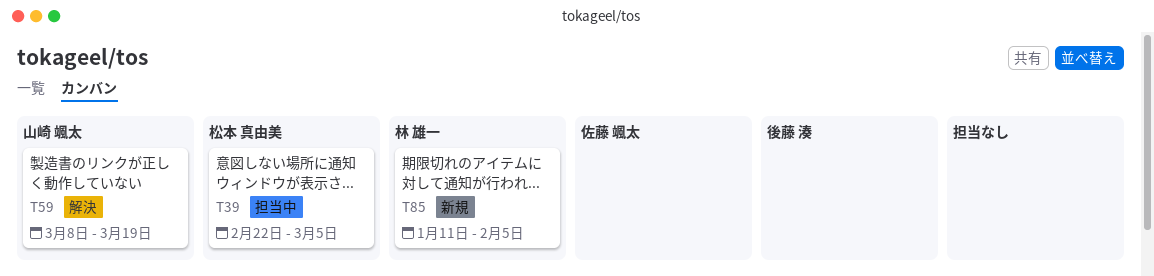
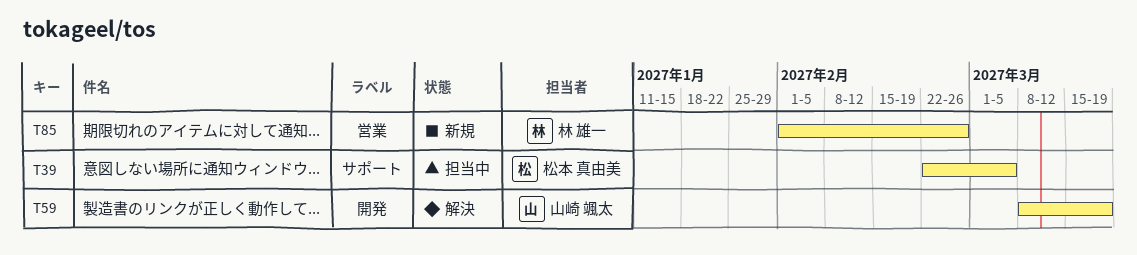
T85, start: Jan 11 -> Feb 1
T85, due: Feb 5 -> Feb 26

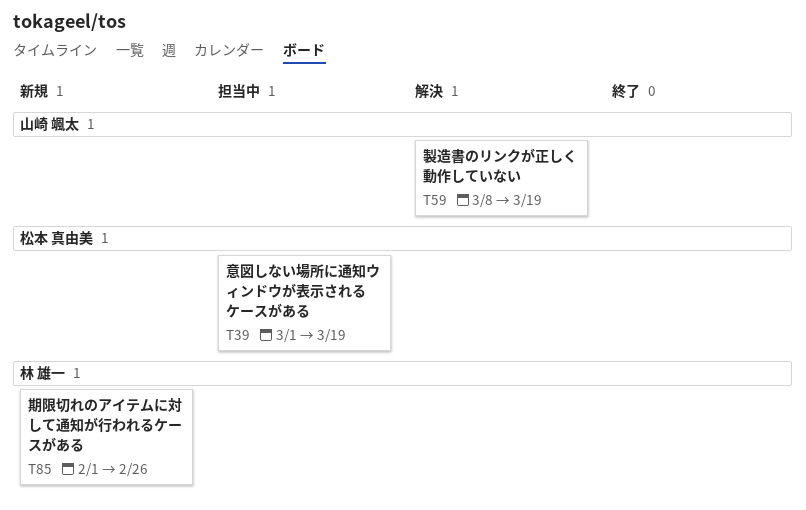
T39, start: Feb 22 -> Mar 1
T39, due: Mar 5 -> Mar 19

